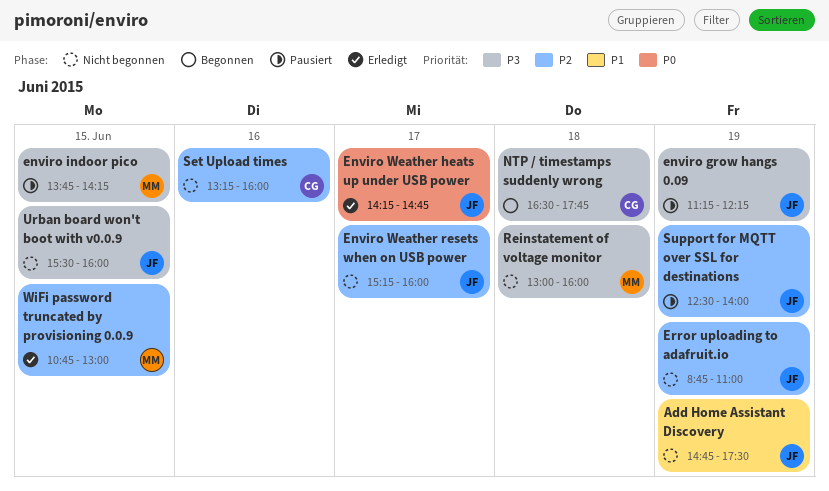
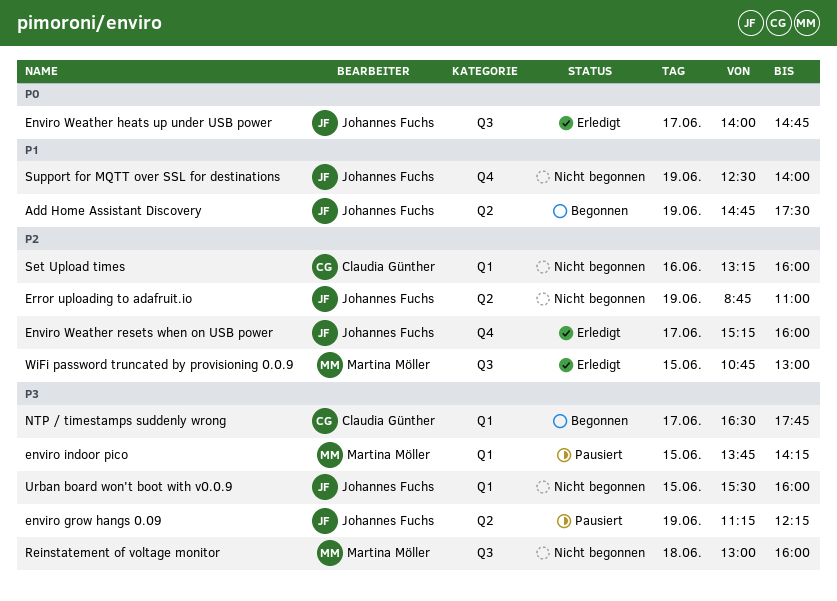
Add Home Assistant Discovery, status: Nicht begonnen -> Begonnen
Enviro Weather heats up under USB power, begins: 14:15 -> 14:00
Enviro Weather resets when on USB power, status: Nicht begonnen -> Erledigt
NTP / timestamps suddenly wrong, day: Jun 18 -> Jun 17
Support for MQTT over SSL for destinations, status: Pausiert -> Nicht begonnen
Support for MQTT over SSL for destinations, priority: P2 -> P1

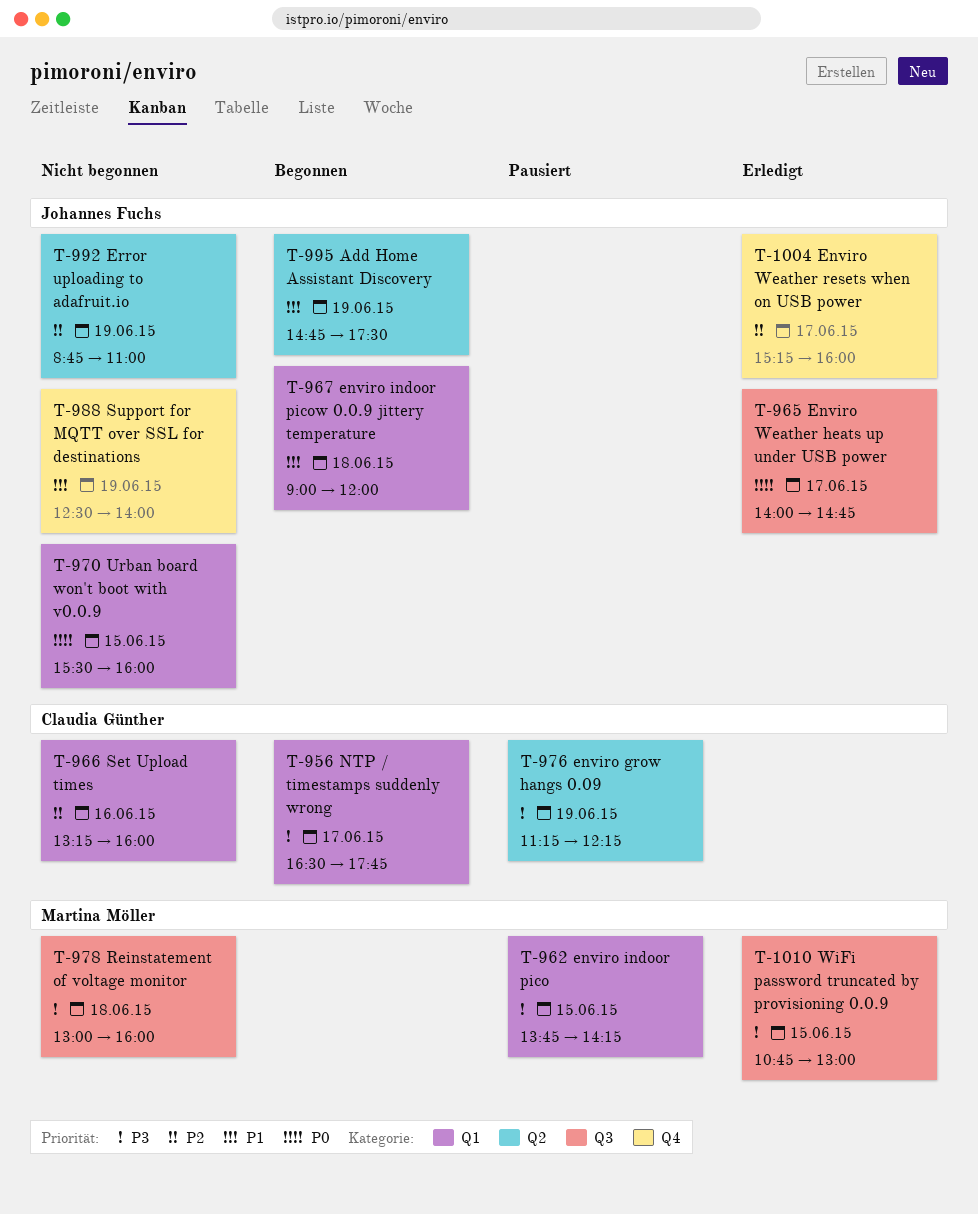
enviro grow hangs 0.09, owner: Johannes Fuchs -> Claudia Günther
enviro indoor picow 0.0.9 jittery temperature: none -> present
Urban board won't boot with v0.0.9, priority: P3 -> P0
WiFi password truncated by provisioning 0.0.9, priority: P2 -> P3

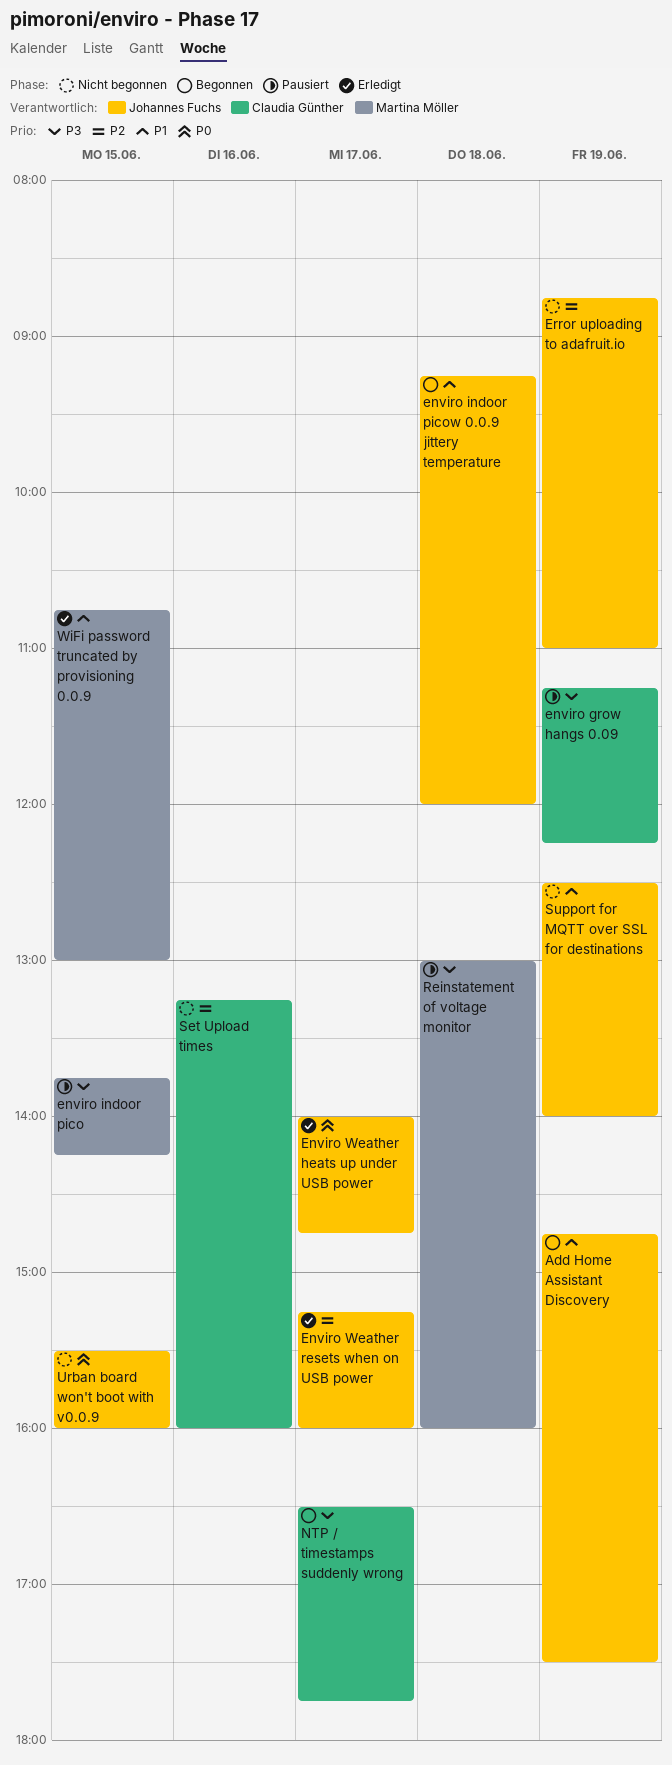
enviro indoor picow 0.0.9 jittery temperature, begins: 09:00 -> 09:15
Reinstatement of voltage monitor, status: Nicht begonnen -> Pausiert
WiFi password truncated by provisioning 0.0.9, priority: P3 -> P1

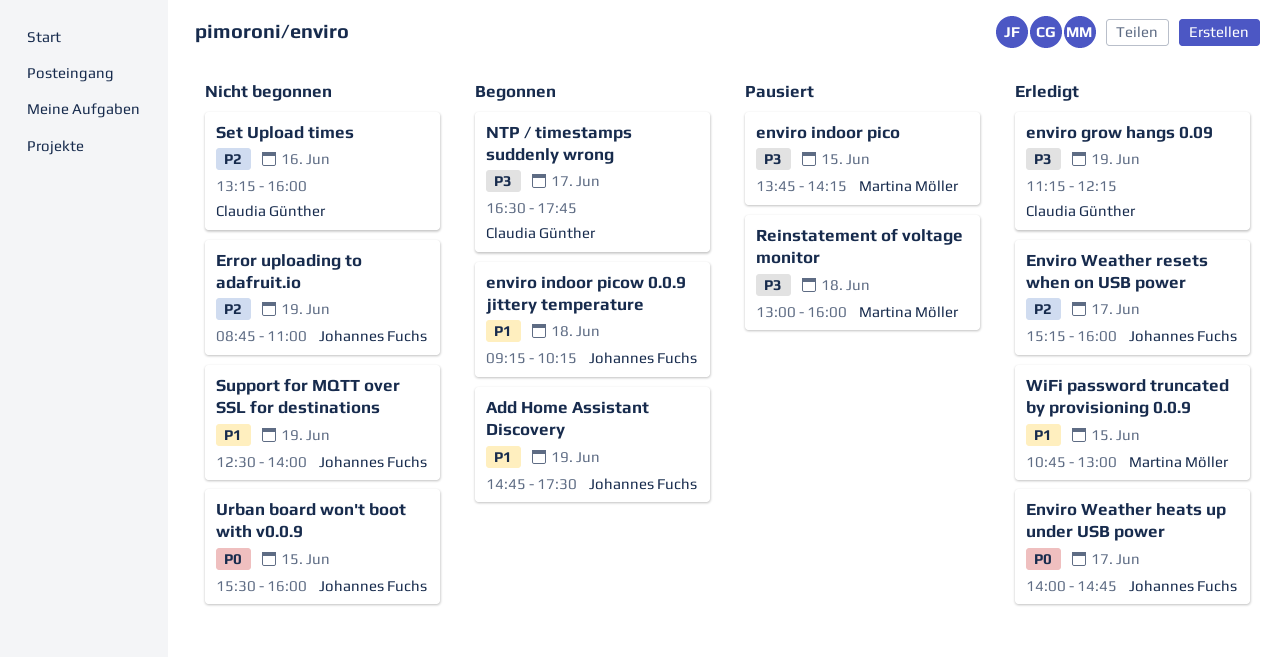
enviro grow hangs 0.09, status: Pausiert -> Erledigt
enviro indoor picow 0.0.9 jittery temperature, ends: 12:00 -> 10:15

